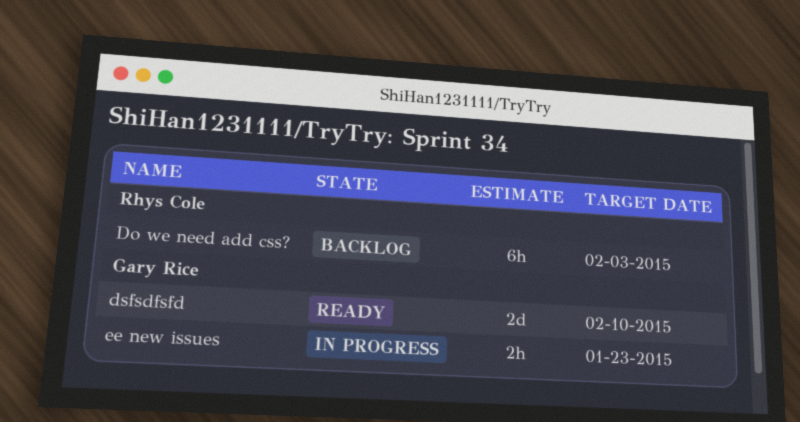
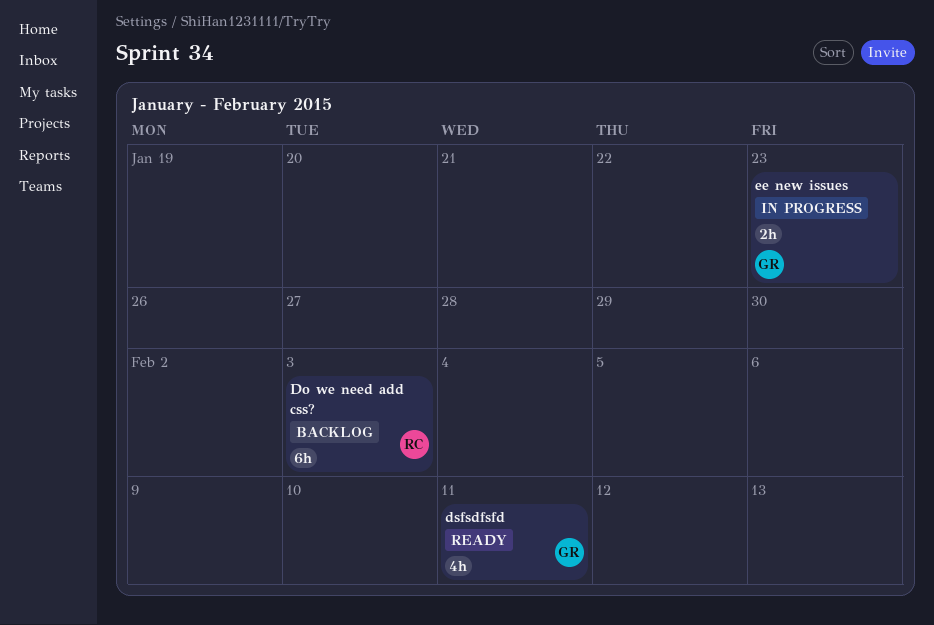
dsfsdfsfd, estimate: 2d -> 4h
dsfsdfsfd, due: Feb 10 -> Feb 11

